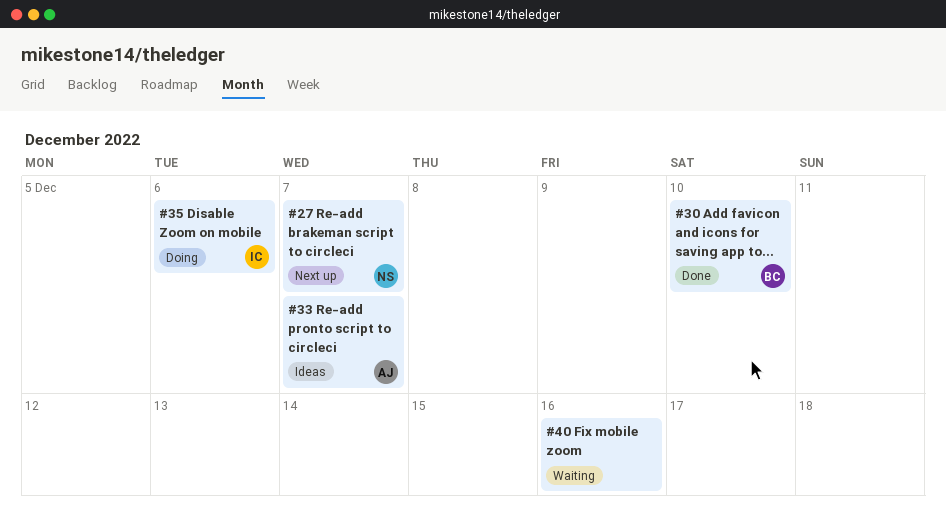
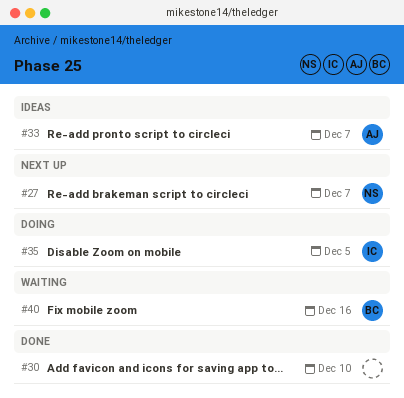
#30, owner: BC -> none
#35, due: Dec 6 -> Dec 5
#40, owner: none -> BC

